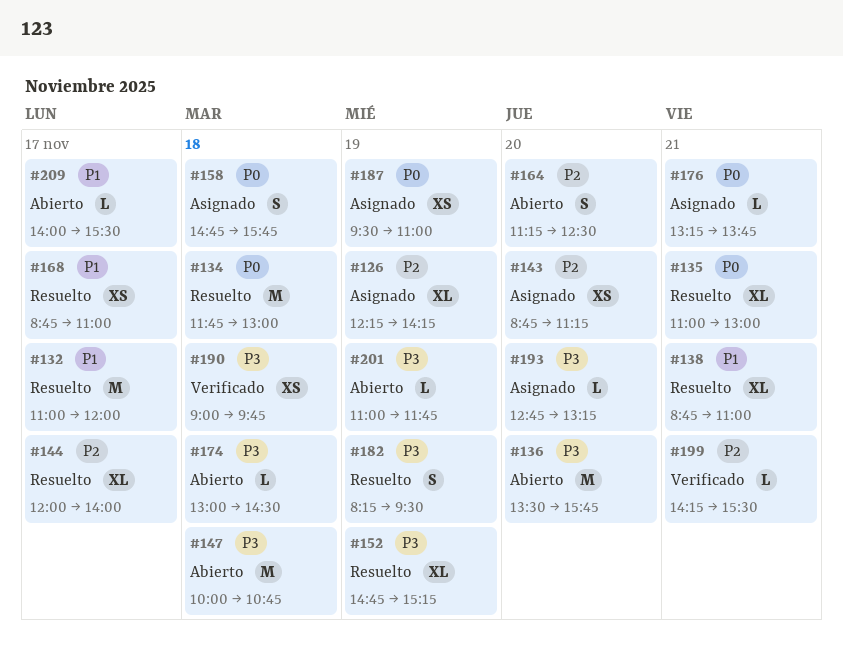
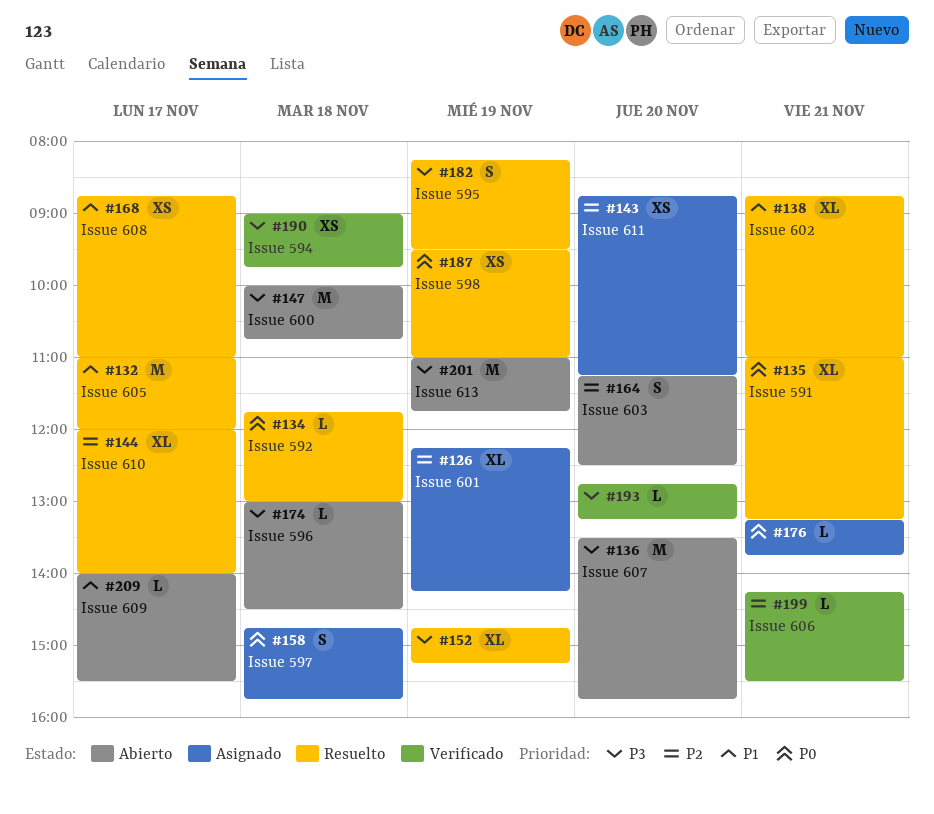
#134, estimate: M -> L
#135, ends: 13:00 -> 13:15
#187, status: Asignado -> Resuelto
#193, status: Asignado -> Verificado
#201, estimate: L -> M

